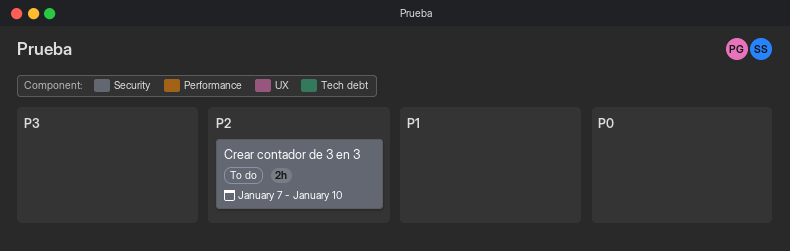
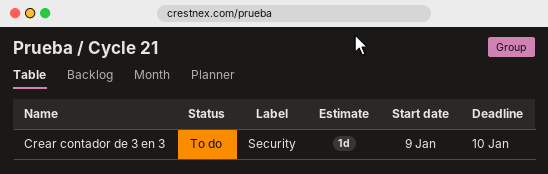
Crear contador de 3 en 3, estimate: 2h -> 1d
Crear contador de 3 en 3, start: Jan 7 -> Jan 9

